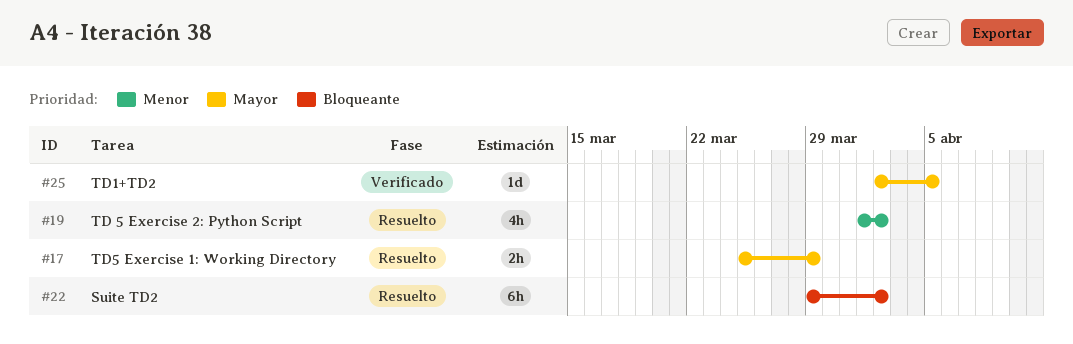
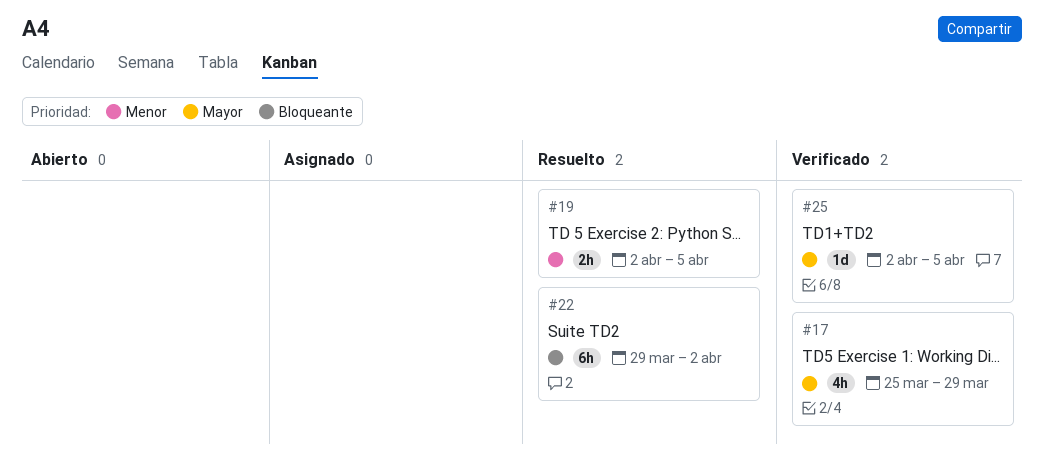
#17, status: Resuelto -> Verificado
#17, estimate: 2h -> 4h
#19, estimate: 4h -> 2h
#19, start: Apr 1 -> Apr 2
#19, due: Apr 2 -> Apr 5

